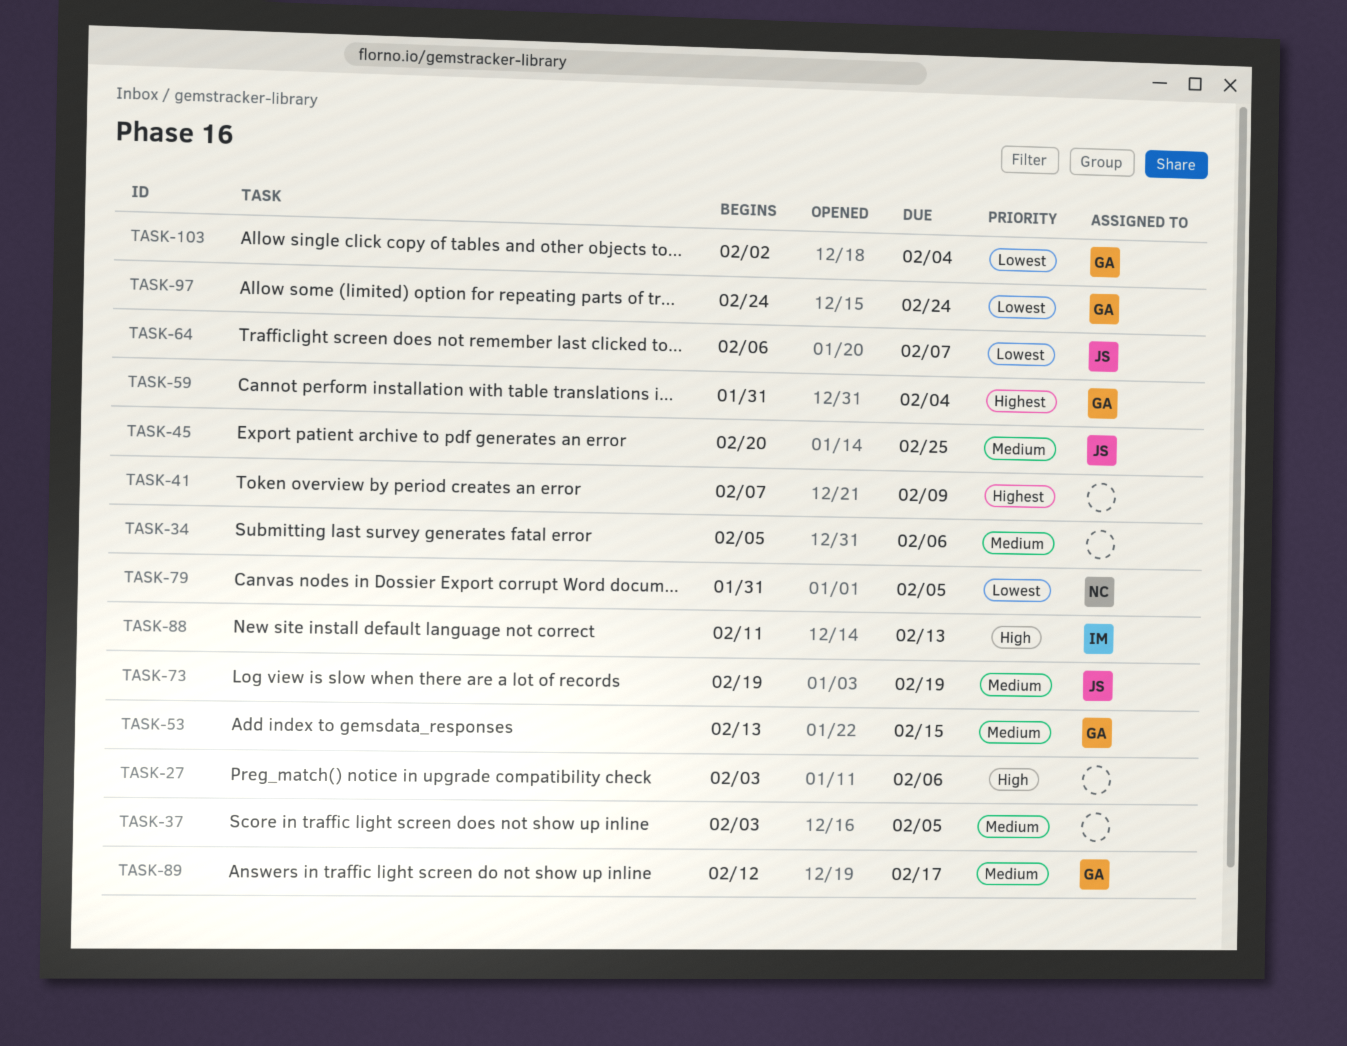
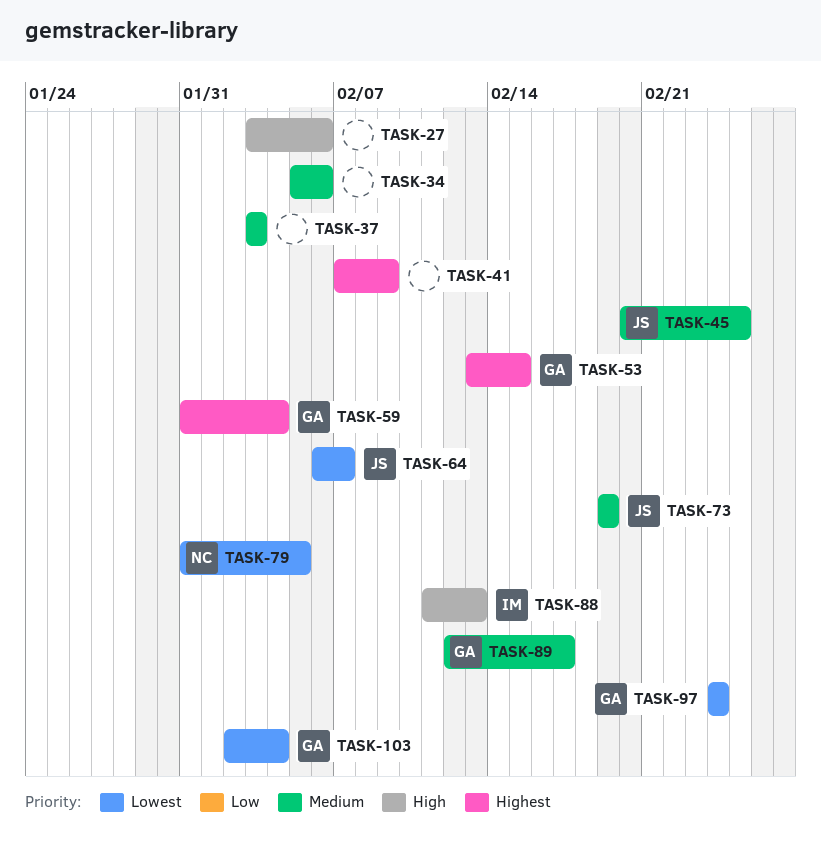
TASK-37, due: Feb 5 -> Feb 3
TASK-53, priority: Medium -> Highest

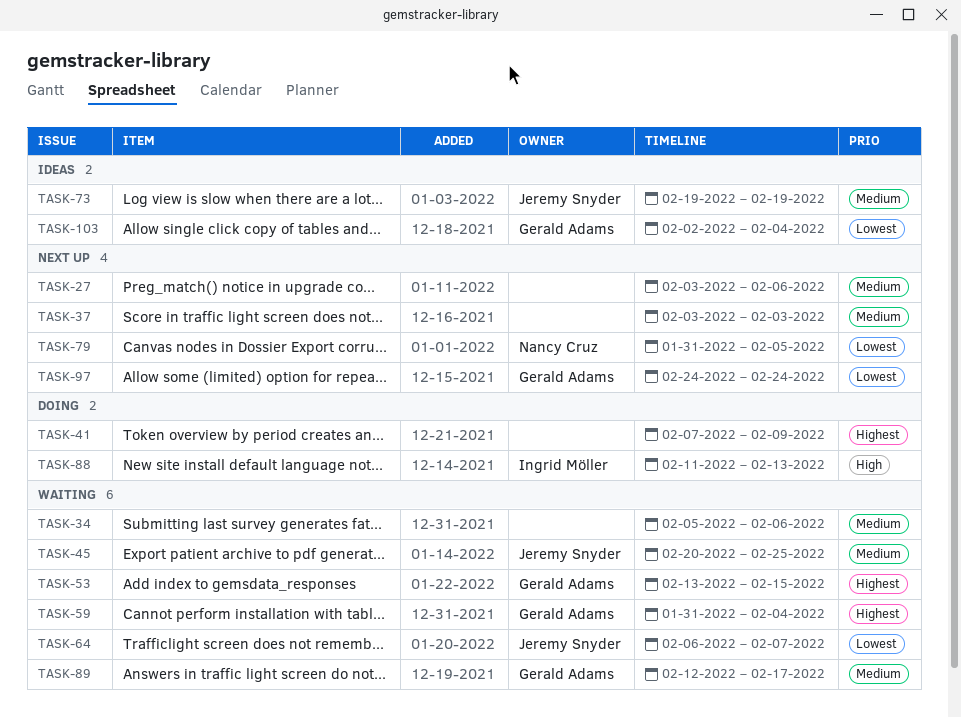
TASK-27, priority: High -> Medium

